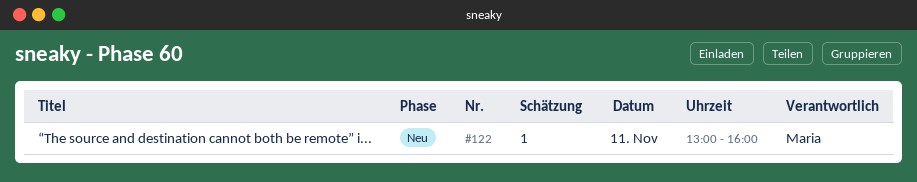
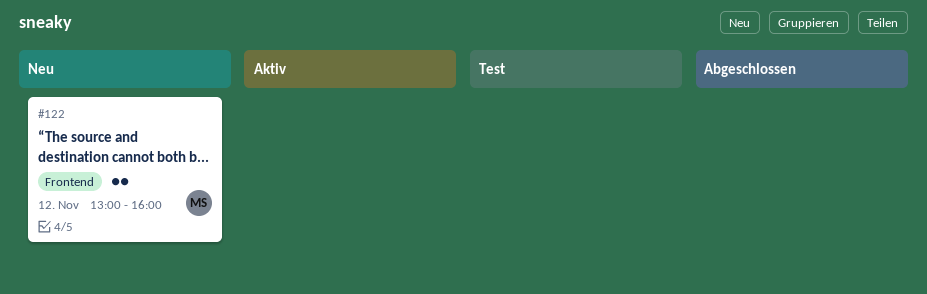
#122, estimate: 1 -> 2
#122, day: Nov 11 -> Nov 12

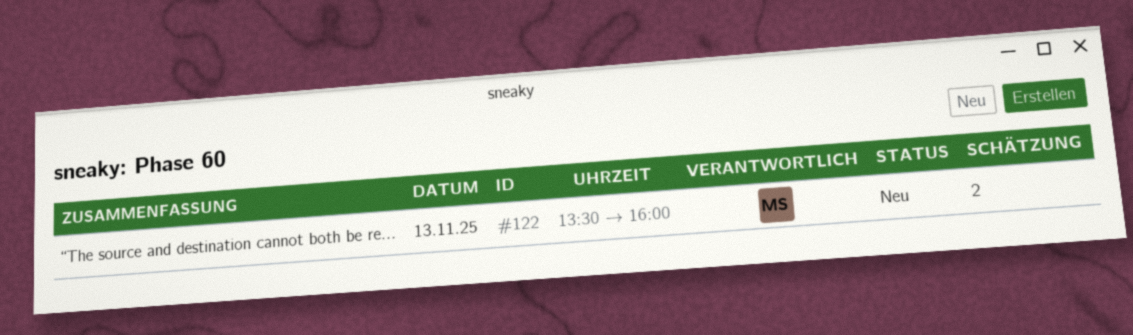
#122, day: Nov 12 -> Nov 13
#122, begins: 13:00 -> 13:30

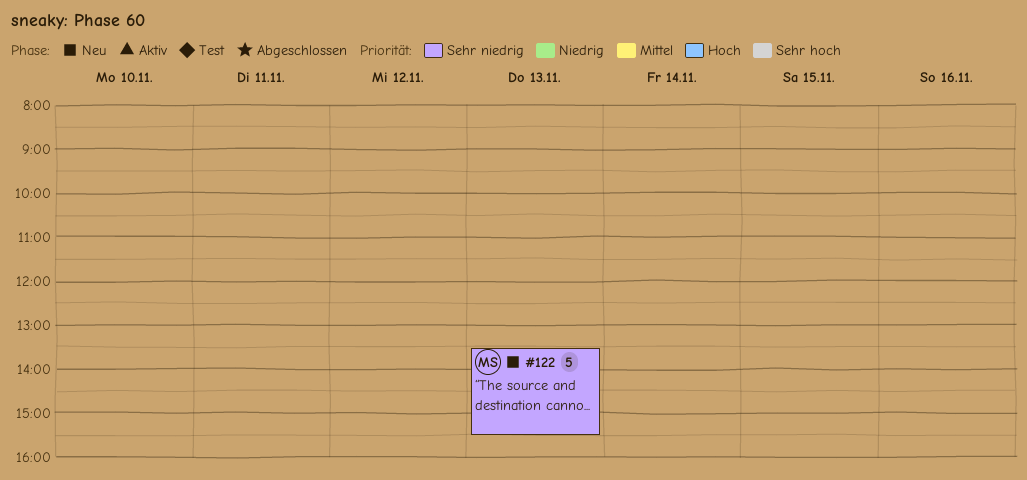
#122, estimate: 2 -> 5
#122, ends: 16:00 -> 15:30

